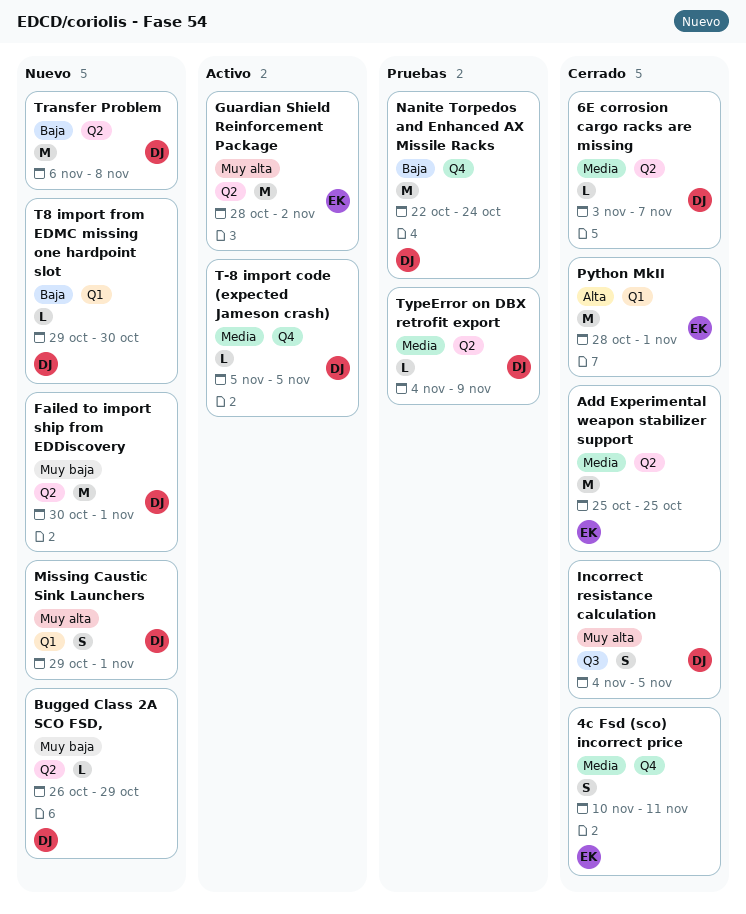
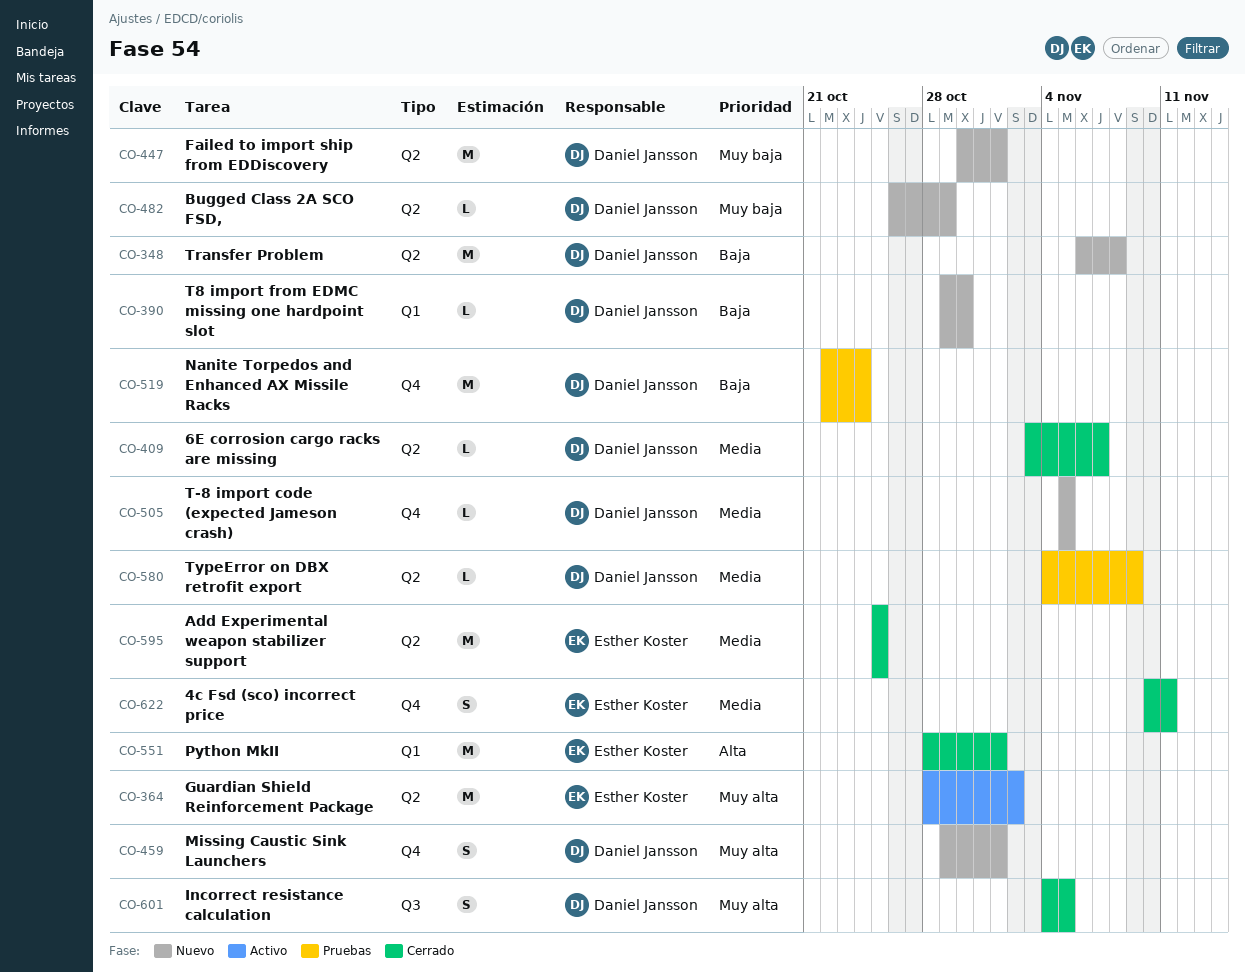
Missing Caustic Sink Launchers, label: Q1 -> Q4
T-8 import code (expected Jameson crash), status: Activo -> Nuevo

